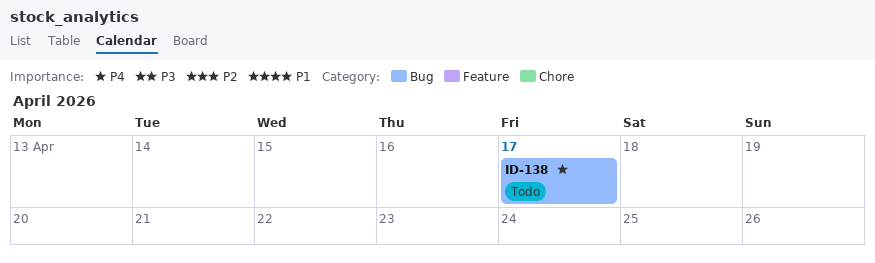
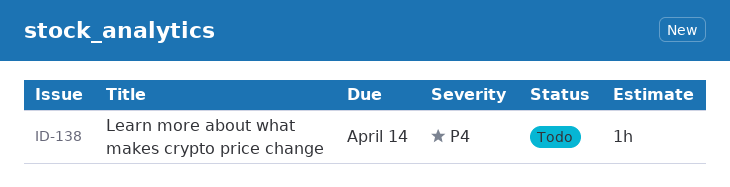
ID-138, due: Apr 17 -> Apr 14

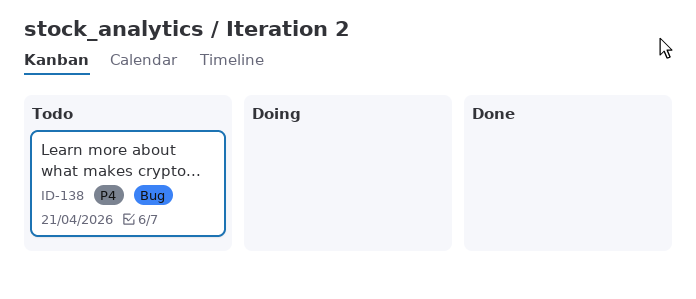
ID-138, due: Apr 14 -> Apr 21

